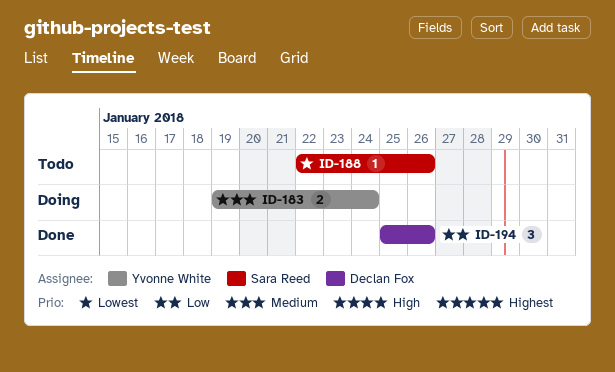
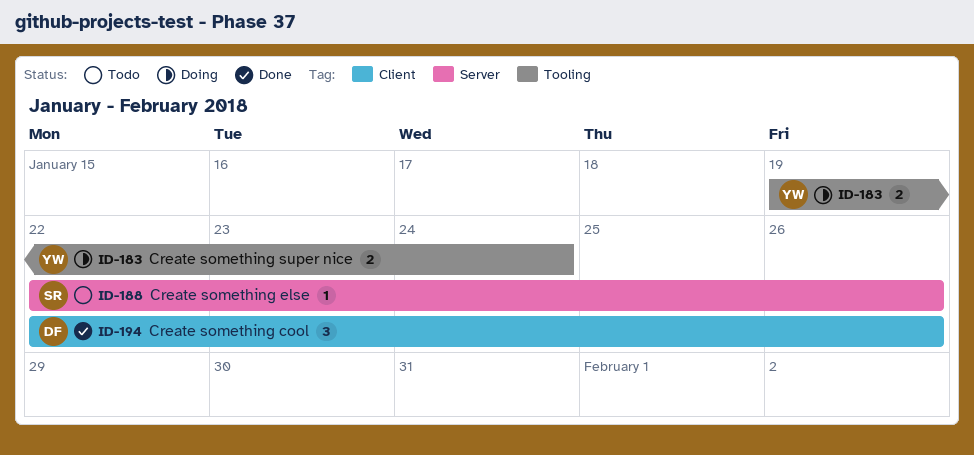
ID-194, start: Jan 25 -> Jan 22

